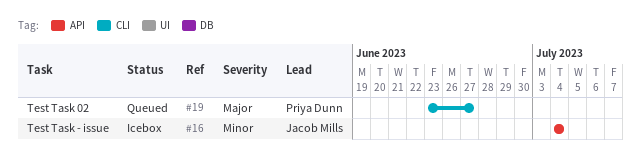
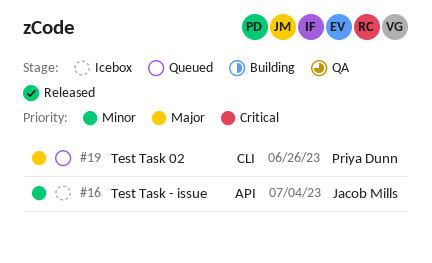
#19, due: Jun 27 -> Jun 26

